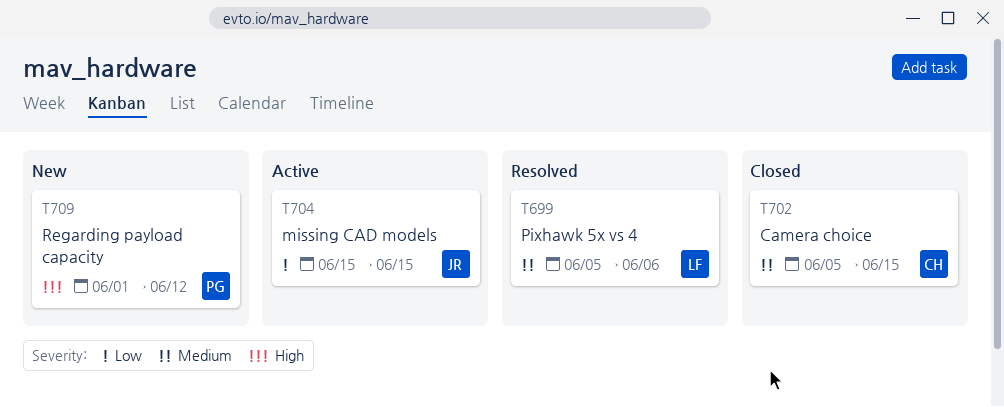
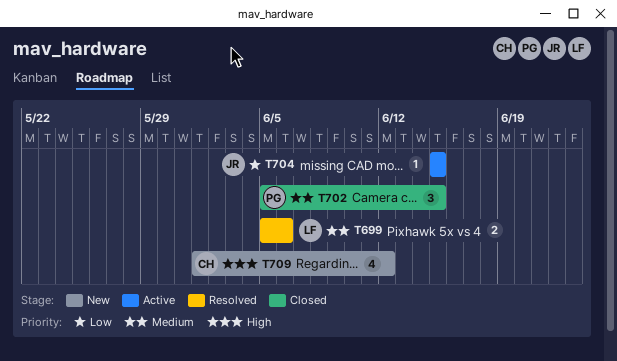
T702, owner: CH -> PG
T709, owner: PG -> CH

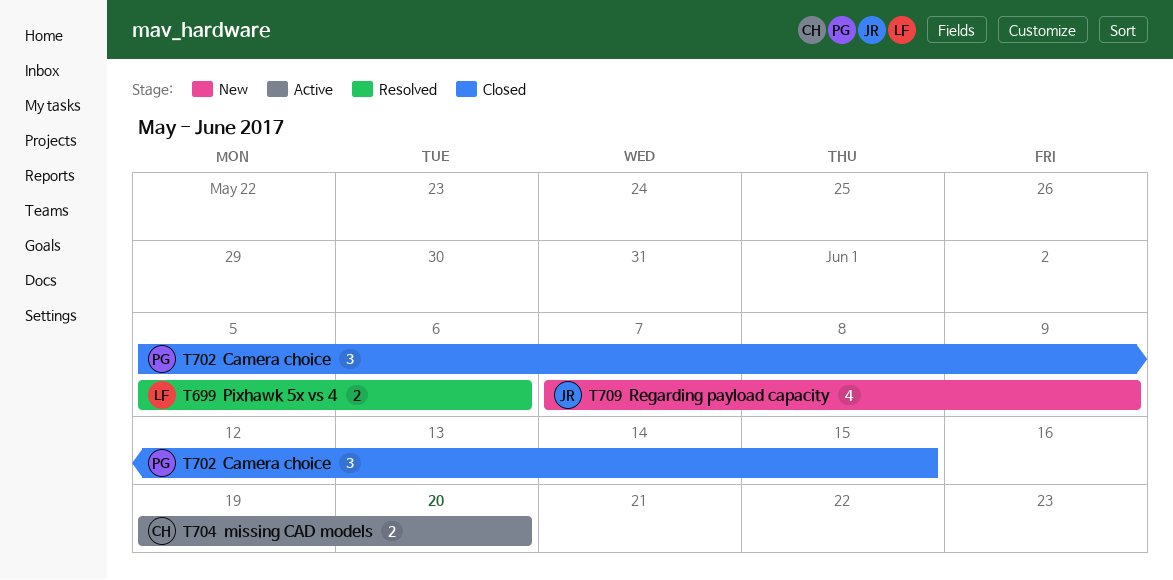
T704, owner: JR -> CH
T704, estimate: 1 -> 2
T704, start: Jun 15 -> Jun 19
T704, due: Jun 15 -> Jun 20
T709, owner: CH -> JR
T709, start: Jun 1 -> Jun 7
T709, due: Jun 12 -> Jun 9

